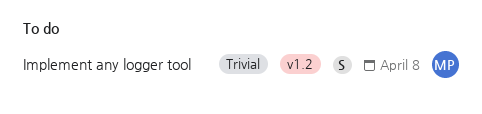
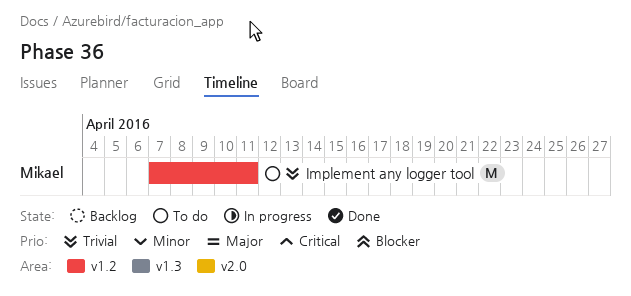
Implement any logger tool, estimate: S -> M
Implement any logger tool, due: Apr 8 -> Apr 11

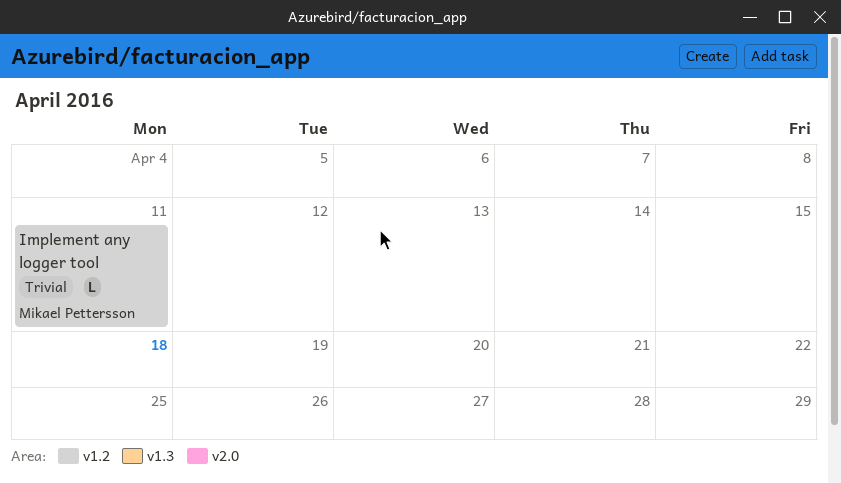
Implement any logger tool, estimate: M -> L

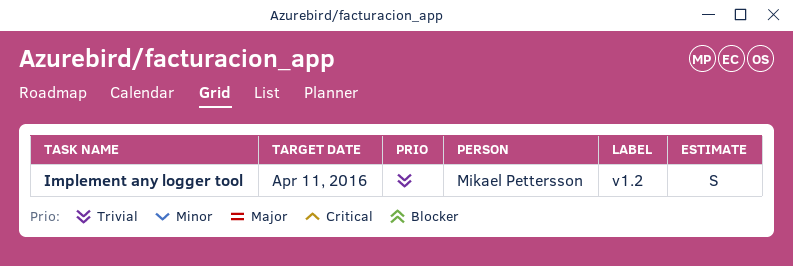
Implement any logger tool, estimate: L -> S

